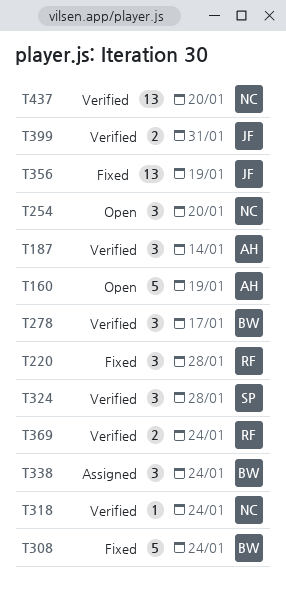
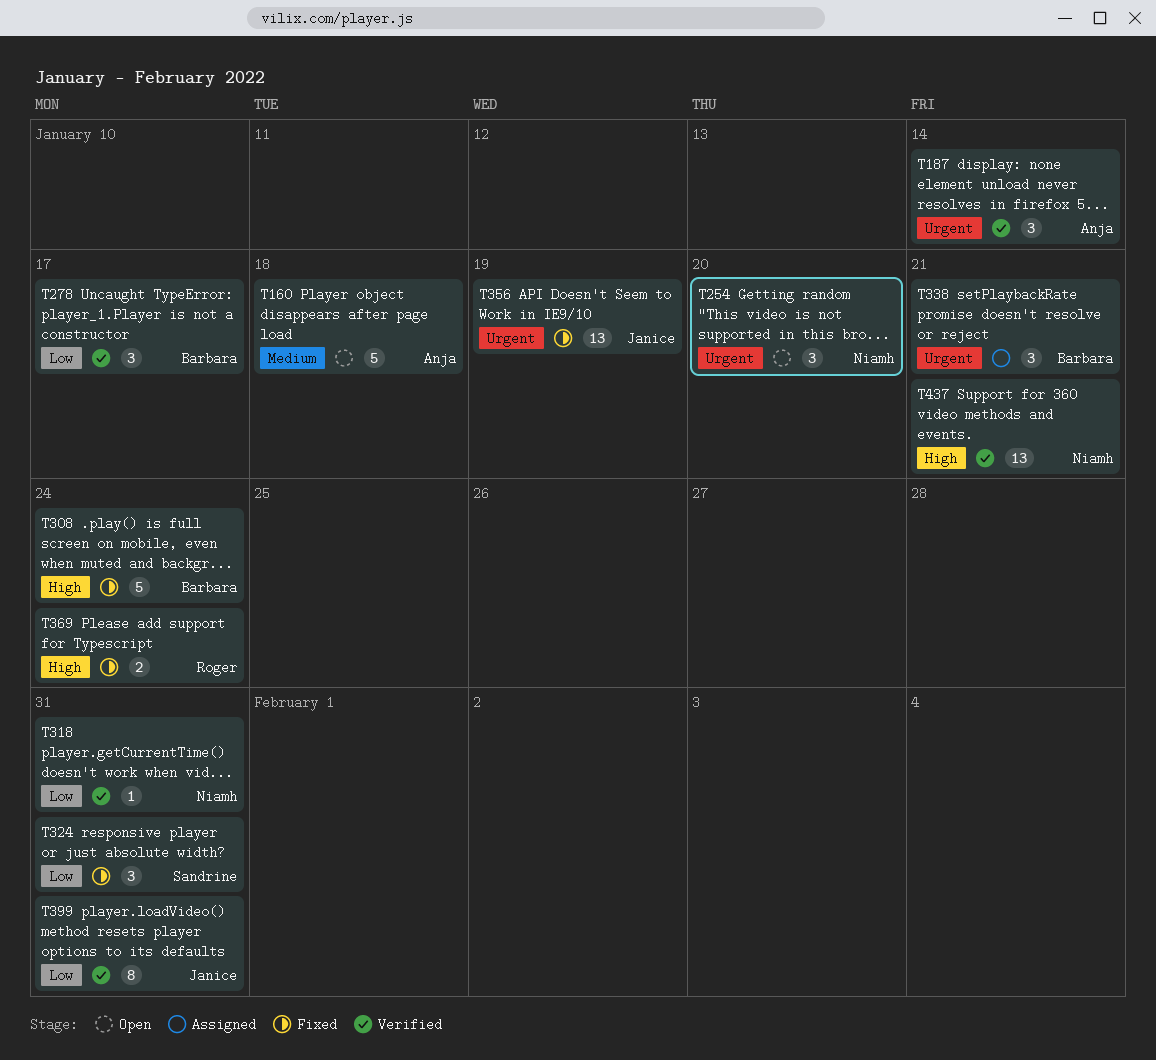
T160, due: Jan 19 -> Jan 18
T220: present -> none
T318, due: Jan 24 -> Jan 31
T324, status: Verified -> Fixed
T324, due: Jan 28 -> Jan 31
T338, due: Jan 24 -> Jan 21
T369, status: Verified -> Fixed
T399, estimate: 2 -> 8
T437, due: Jan 20 -> Jan 21

